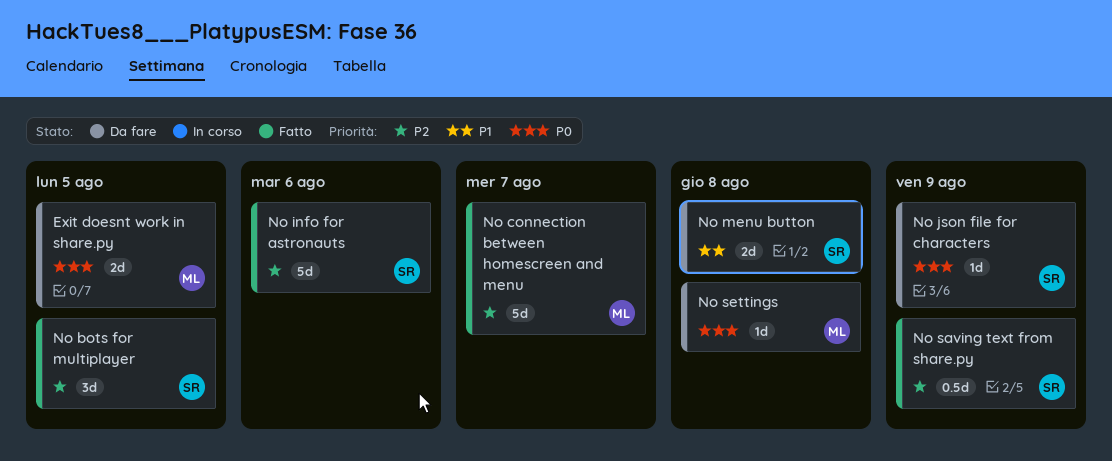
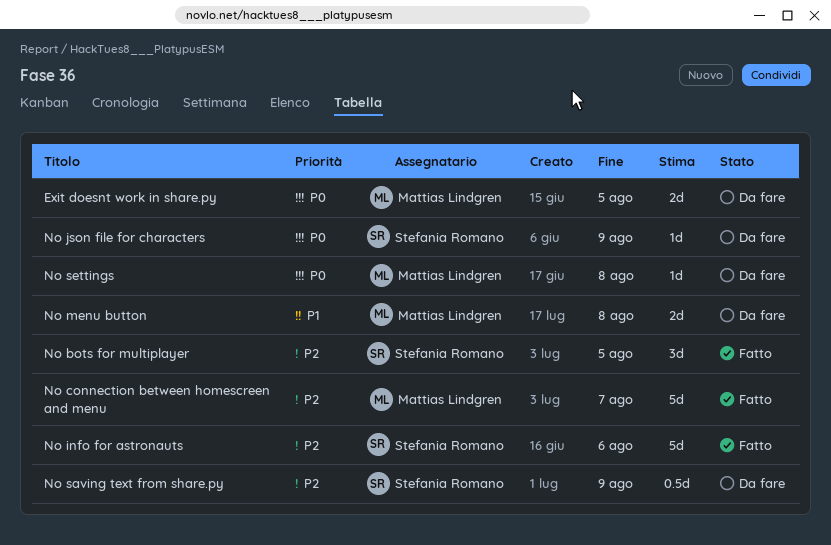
No menu button, owner: Stefania Romano -> Mattias Lindgren
No saving text from share.py, status: Fatto -> Da fare

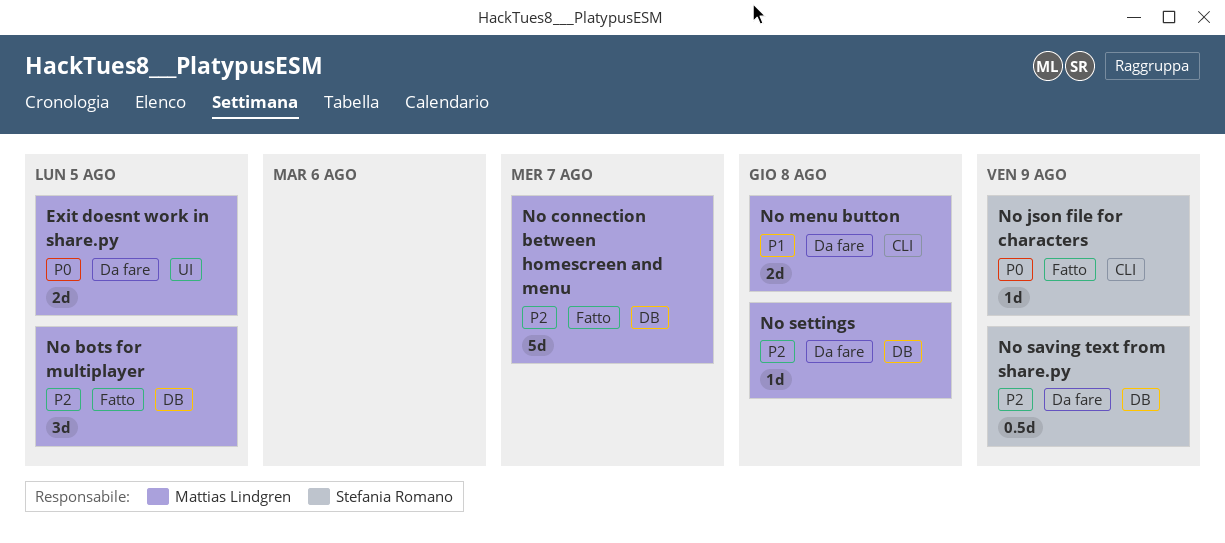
No bots for multiplayer, owner: Stefania Romano -> Mattias Lindgren
No info for astronauts: present -> none
No json file for characters, status: Da fare -> Fatto
No settings, priority: P0 -> P2

